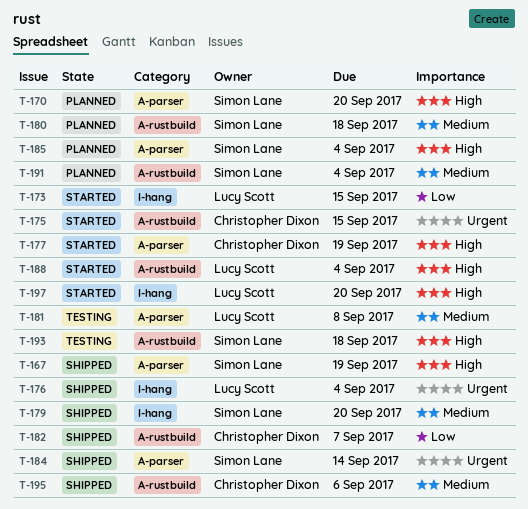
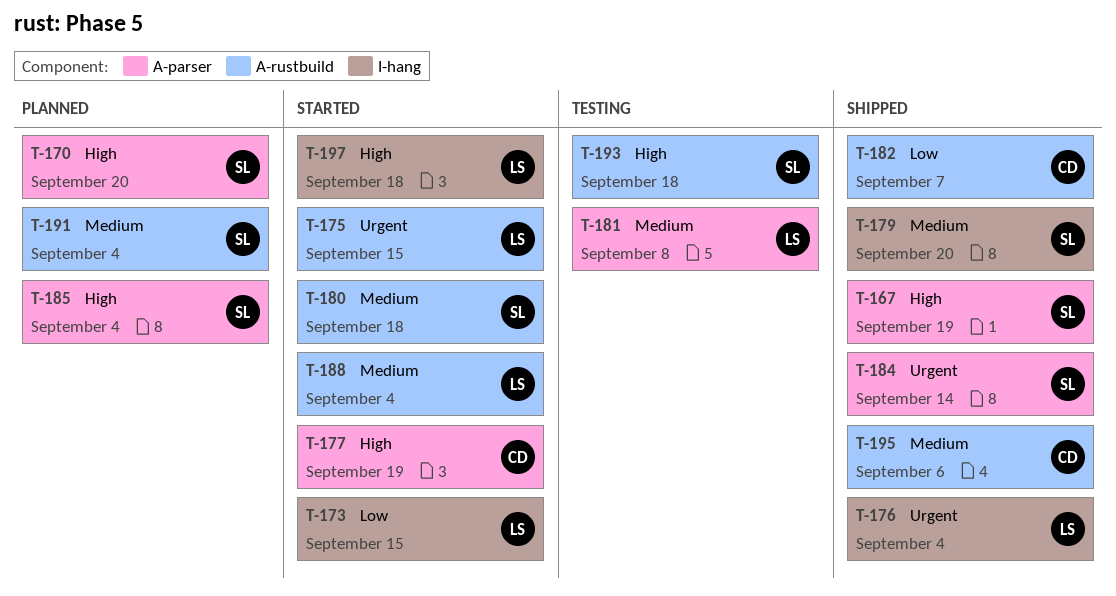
T-175, owner: Christopher Dixon -> Lucy Scott
T-180, status: Planned -> Started
T-188, priority: High -> Medium
T-197, due: Sep 20 -> Sep 18

